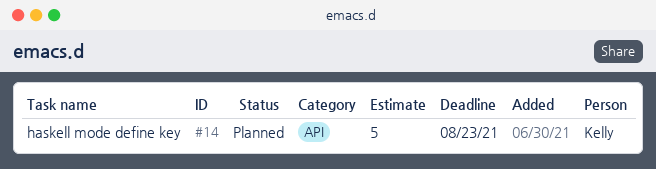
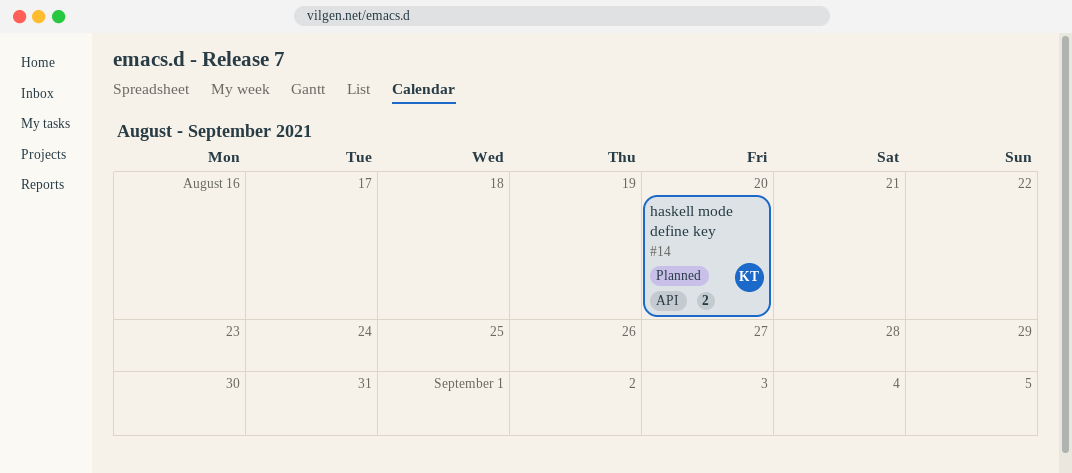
#14, estimate: 5 -> 2
#14, due: Aug 23 -> Aug 20

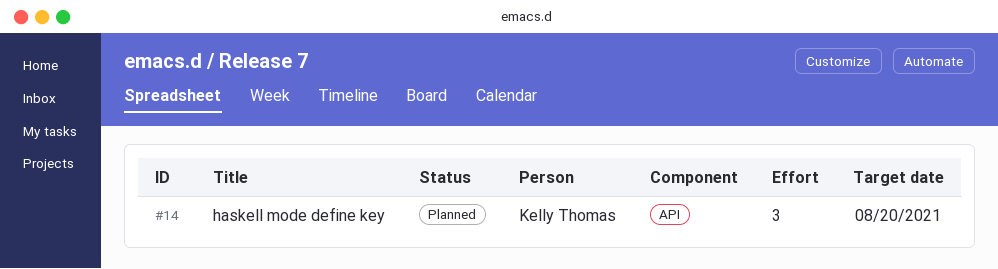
#14, estimate: 2 -> 3

